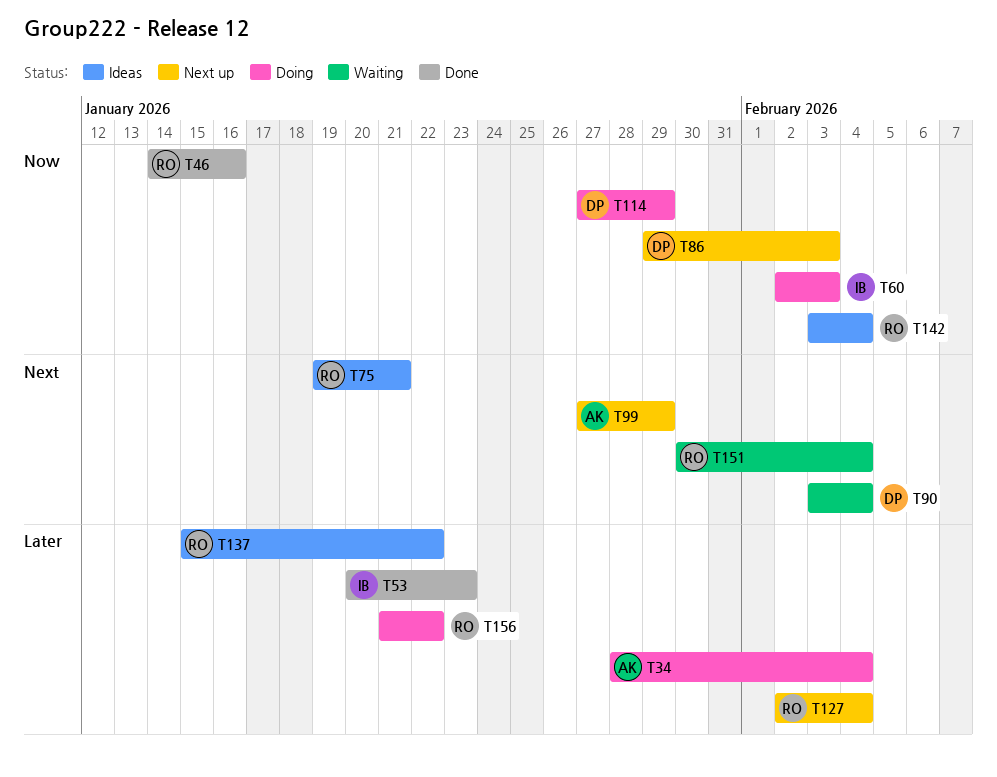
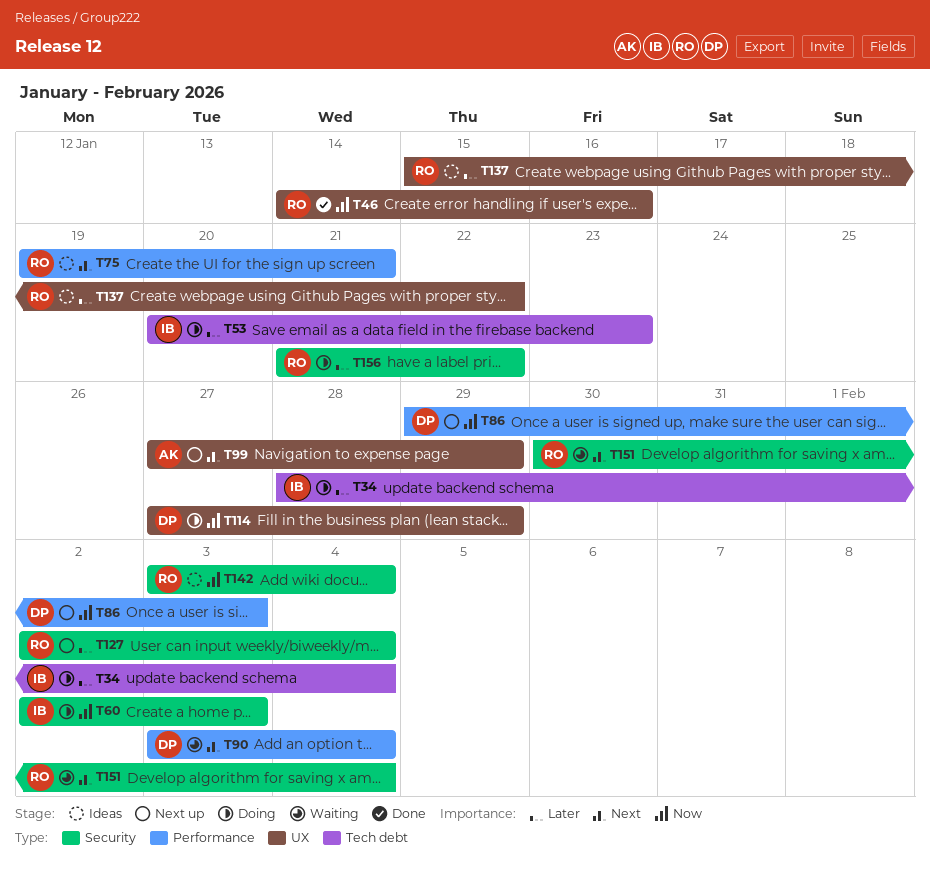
T34, owner: AK -> IB
T53, status: Done -> Doing

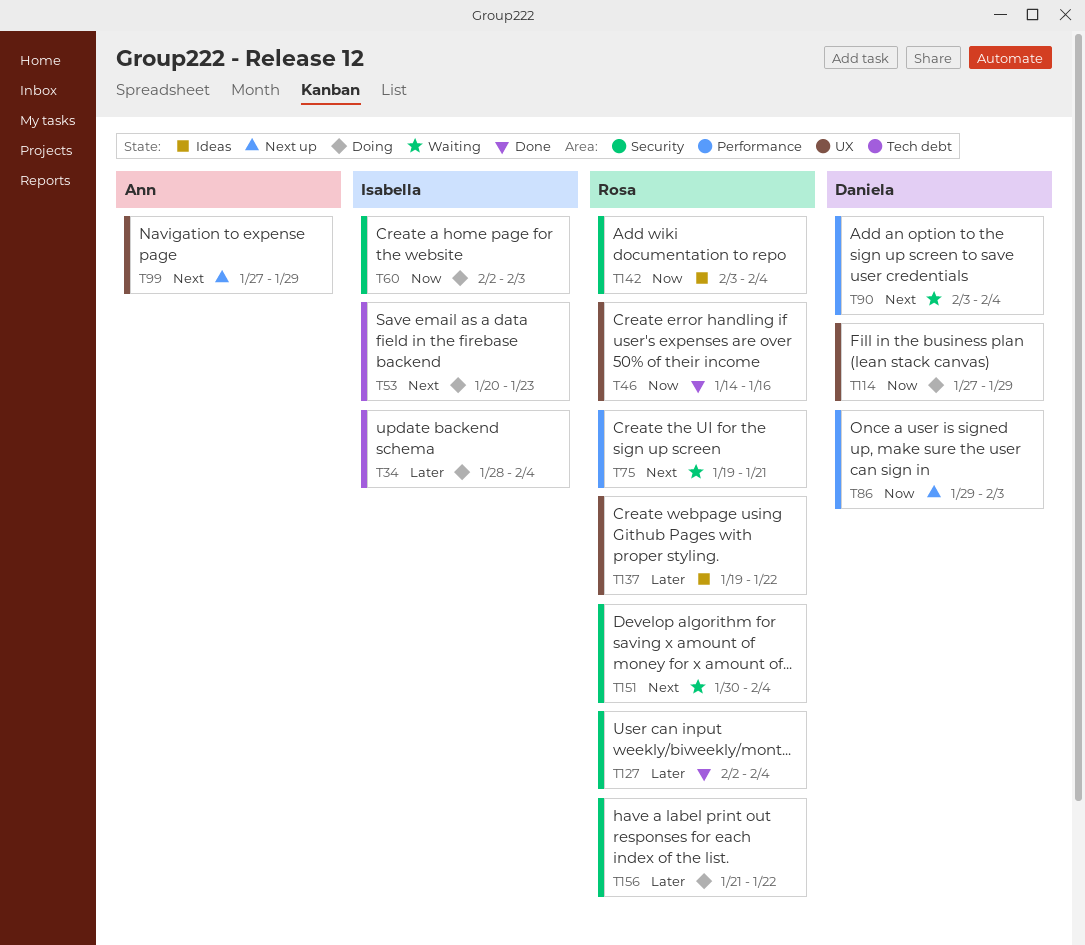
T53, priority: Later -> Next
T75, status: Ideas -> Waiting
T127, status: Next up -> Done
T137, start: Jan 15 -> Jan 19

